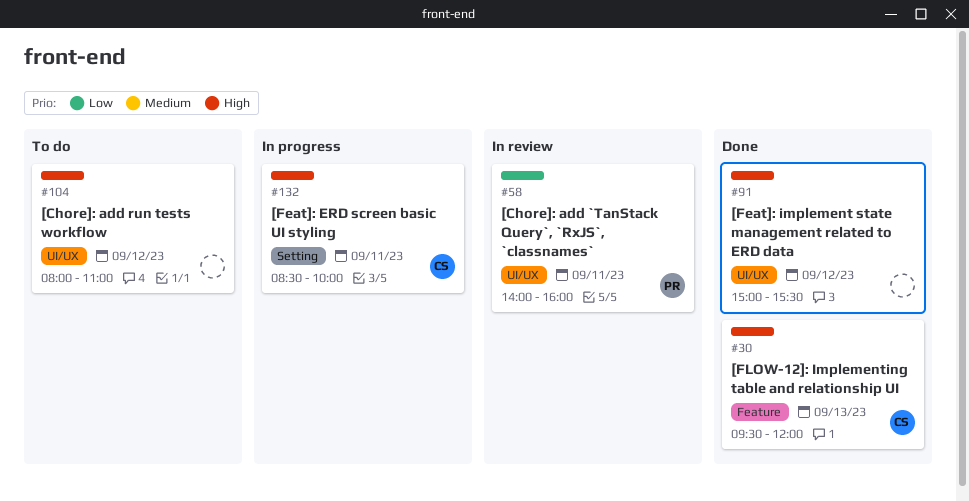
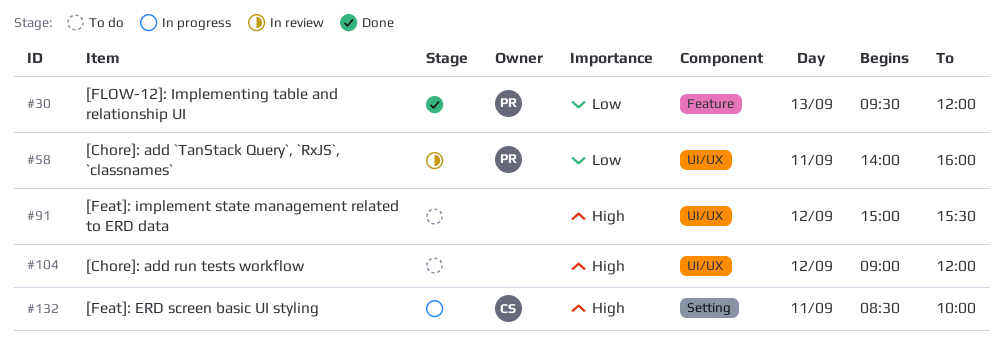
#30, owner: CS -> PR
#30, priority: High -> Low
#91, status: Done -> To do
#104, begins: 08:00 -> 09:00
#104, ends: 11:00 -> 12:00

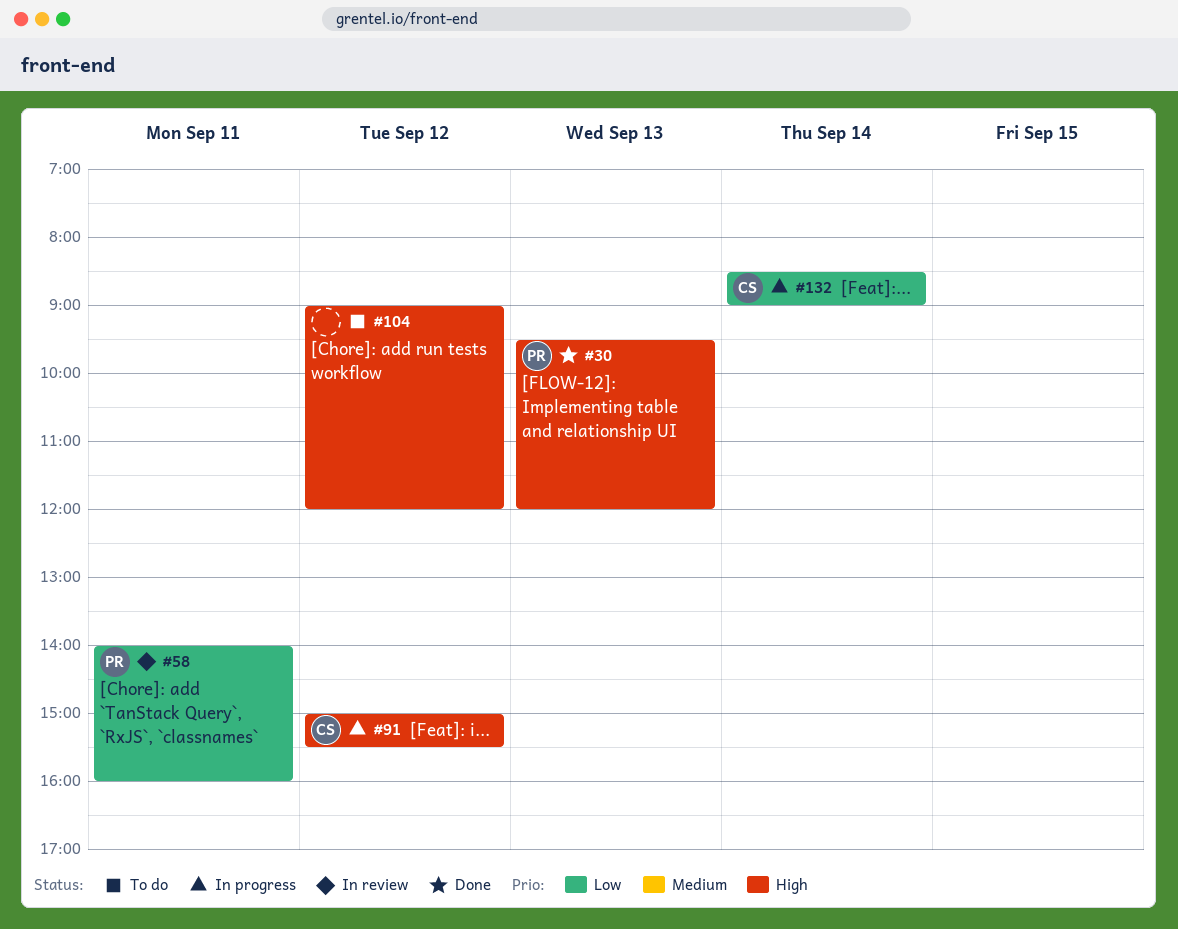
#30, priority: Low -> High
#91, status: To do -> In progress
#91, owner: none -> CS
#132, priority: High -> Low
#132, day: Sep 11 -> Sep 14
#132, ends: 10:00 -> 09:00

